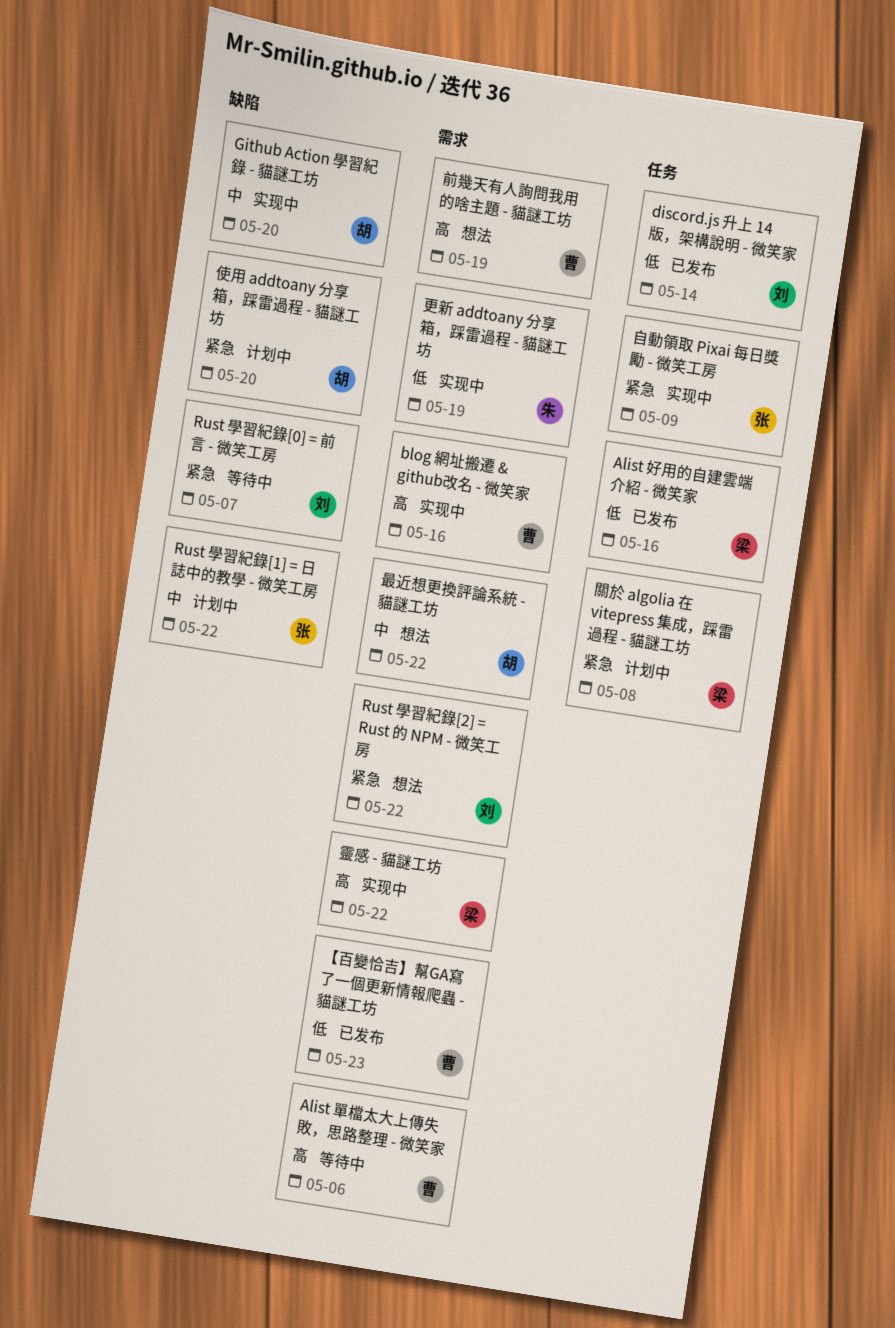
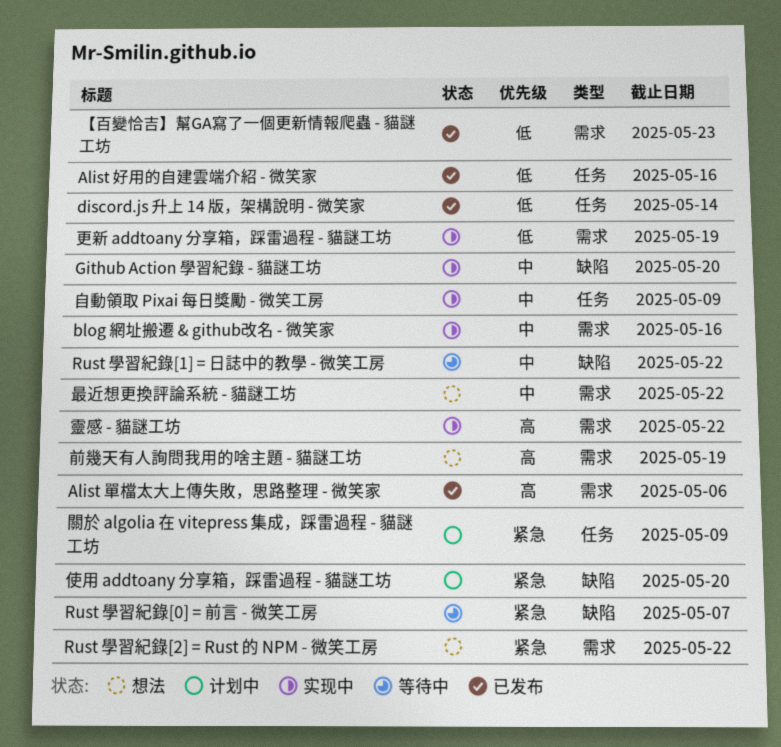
Alist 單檔太大上傳失敗，思路整理 - 微笑家, status: 等待中 -> 已发布
blog 網址搬遷 & github改名 - 微笑家, priority: 高 -> 中
Rust 學習紀錄[1] = 日誌中的教學 - 微笑工房, status: 计划中 -> 等待中
自動領取 Pixai 每日獎勵 - 微笑工房, priority: 紧急 -> 中
關於 algolia 在 vitepress 集成，踩雷過程 - 貓謎工坊, due: May 8 -> May 9

